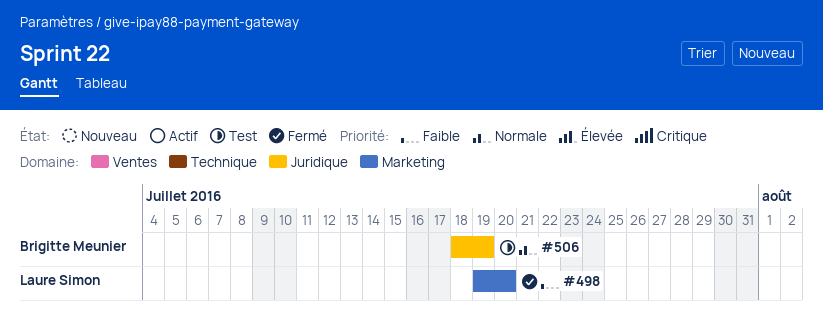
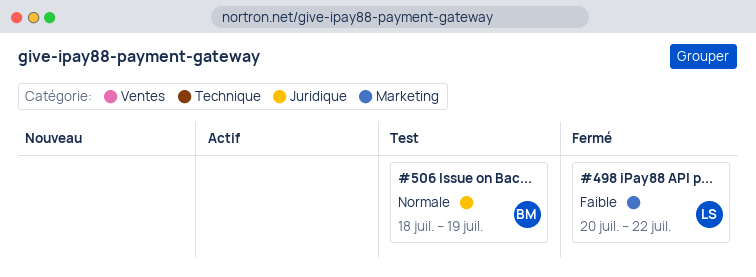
#498, start: Jul 19 -> Jul 20
#498, due: Jul 20 -> Jul 22

